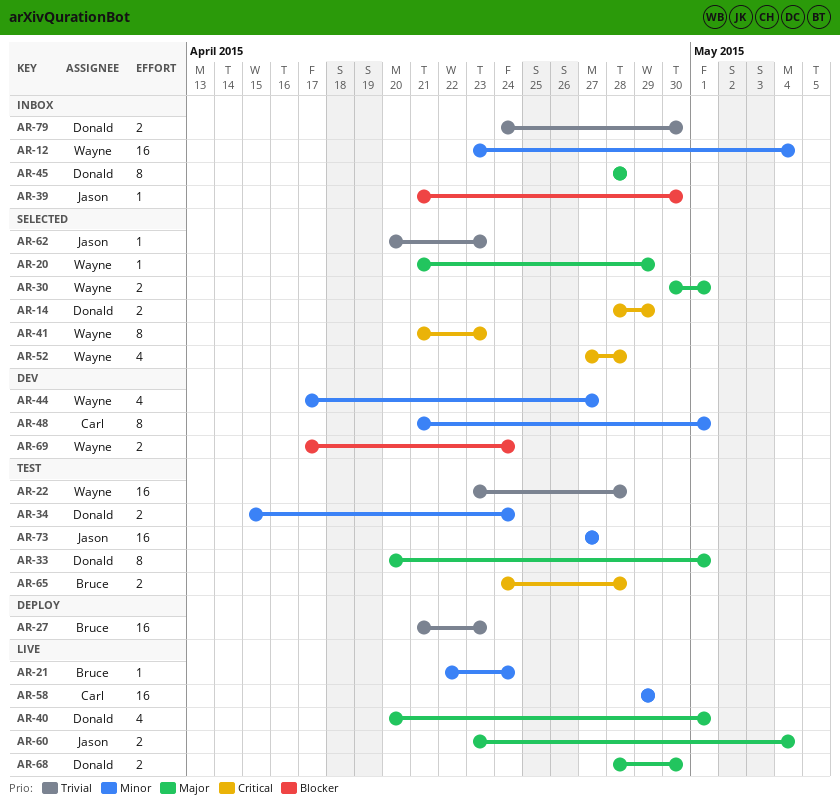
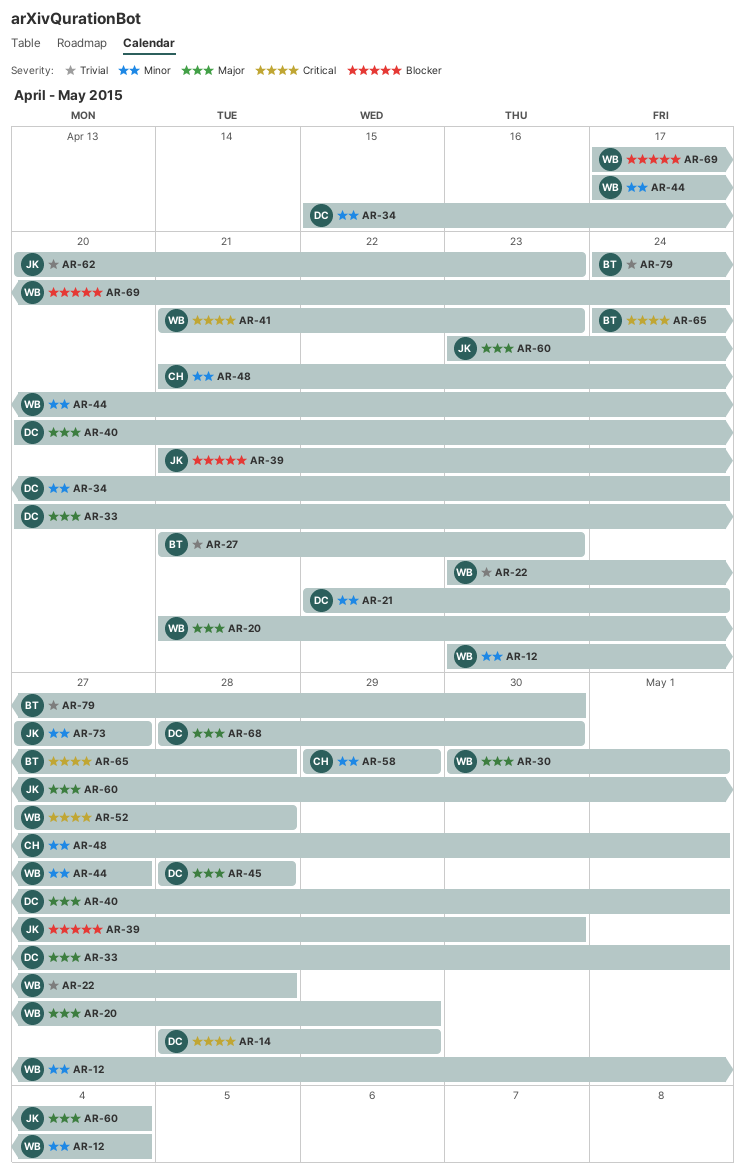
AR-21, owner: Bruce -> Donald
AR-79, owner: Donald -> Bruce

